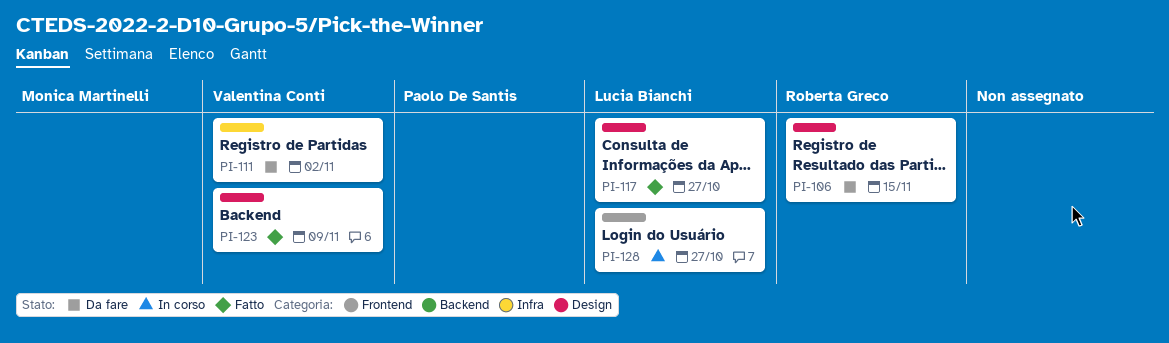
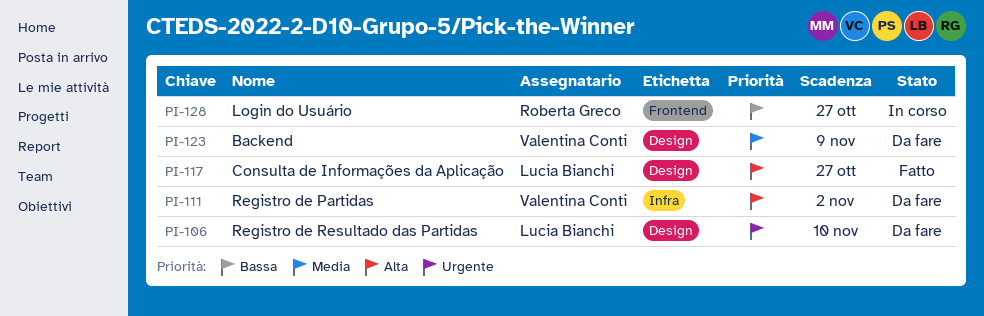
PI-106, owner: Roberta Greco -> Lucia Bianchi
PI-106, due: Nov 15 -> Nov 10
PI-123, status: Fatto -> Da fare
PI-128, owner: Lucia Bianchi -> Roberta Greco

